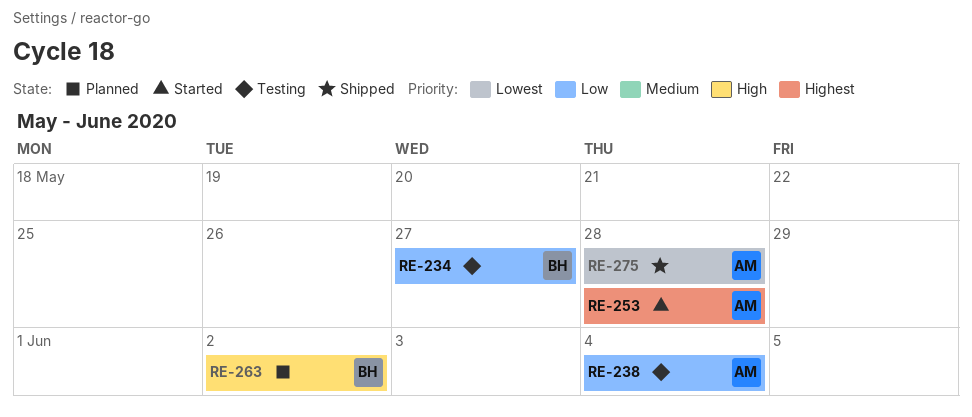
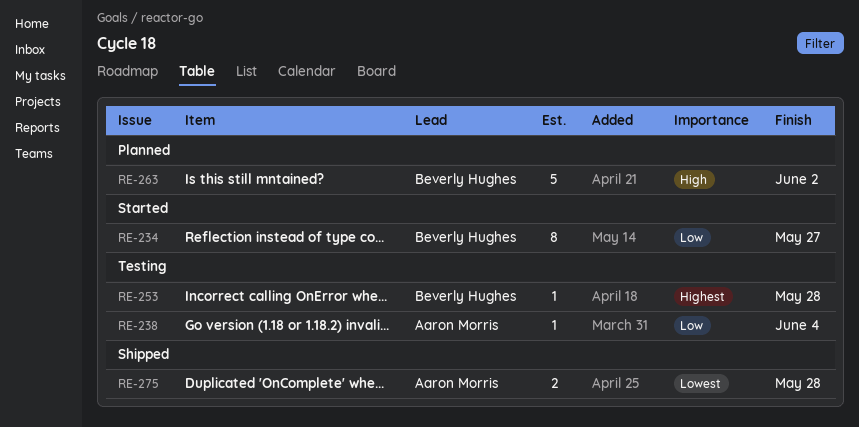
RE-234, status: Testing -> Started
RE-253, status: Started -> Testing
RE-253, owner: Aaron Morris -> Beverly Hughes

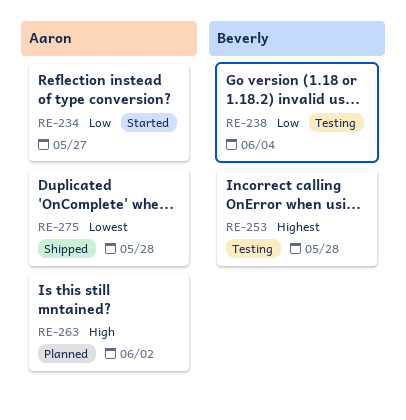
RE-234, owner: Beverly Hughes -> Aaron Morris
RE-238, owner: Aaron Morris -> Beverly Hughes
RE-263, owner: Beverly Hughes -> Aaron Morris

